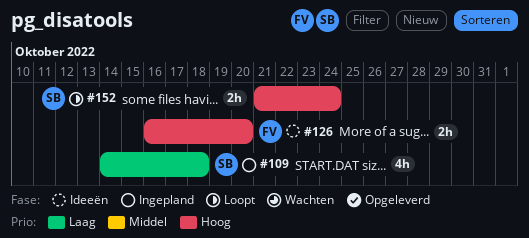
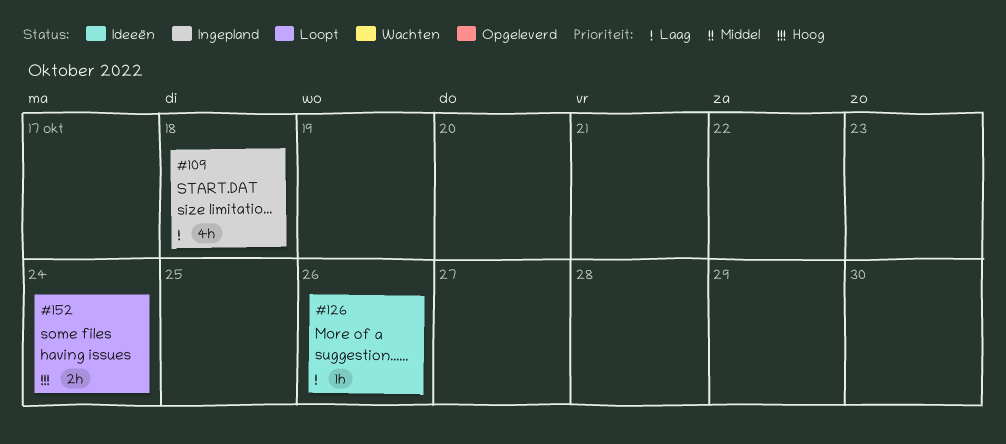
#126, priority: Hoog -> Laag
#126, estimate: 2h -> 1h
#126, due: Oct 20 -> Oct 26

